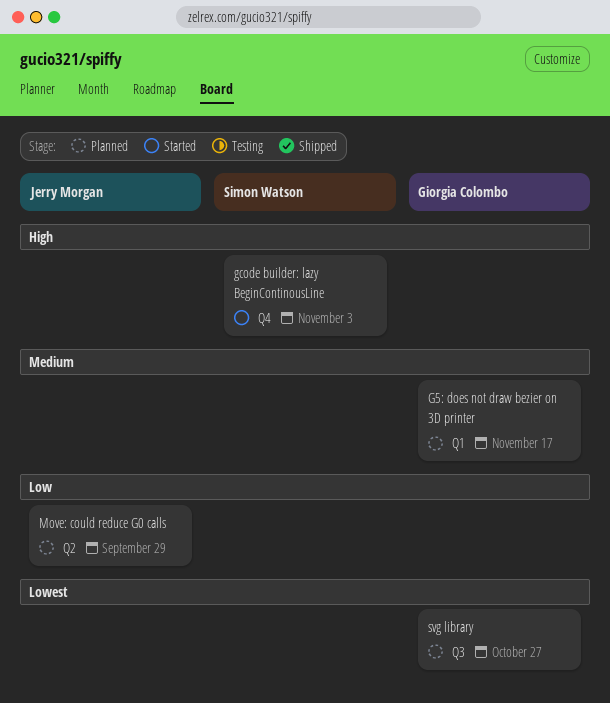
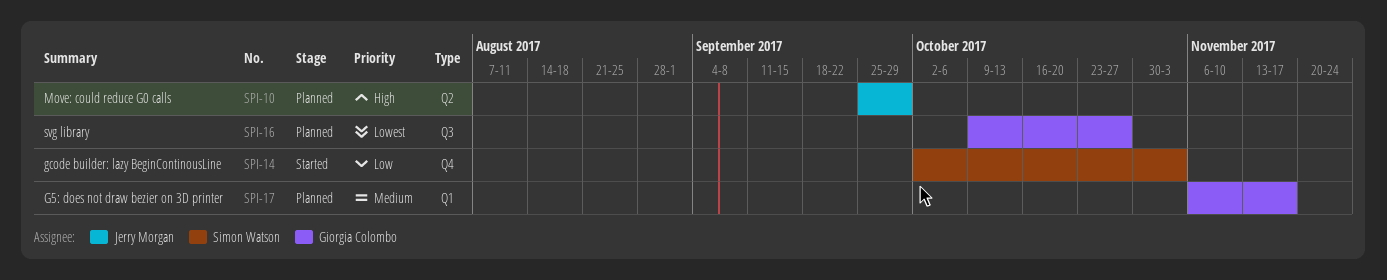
gcode builder: lazy BeginContinousLine, priority: High -> Low
Move: could reduce G0 calls, priority: Low -> High

